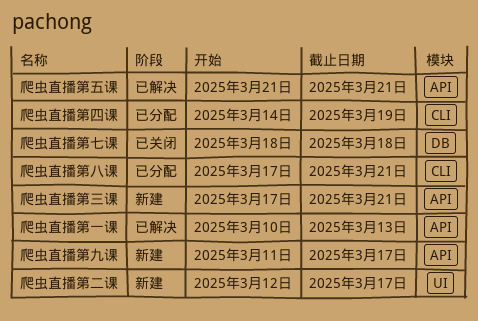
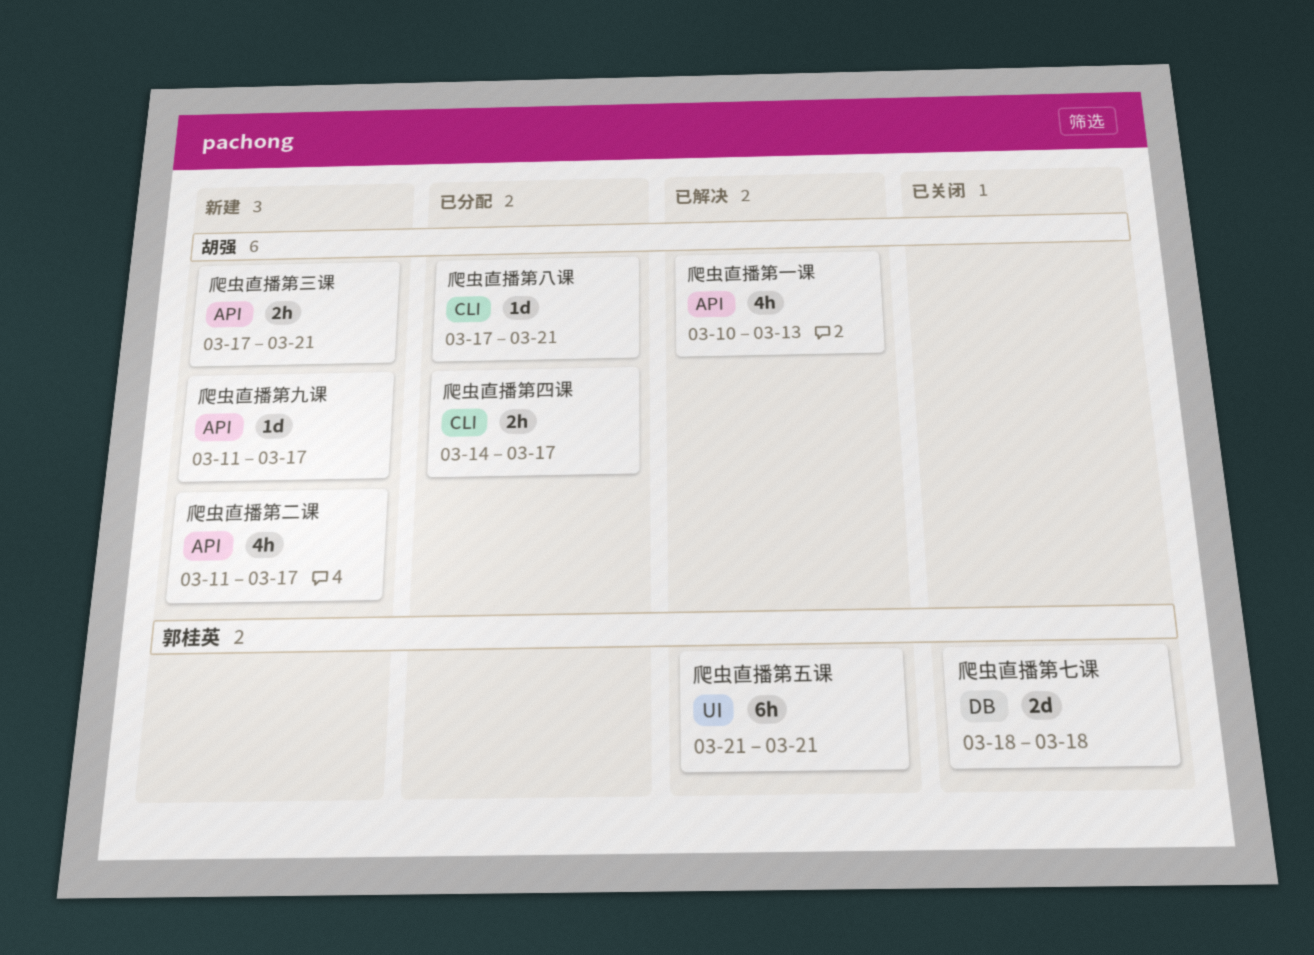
爬虫直播第二课, label: UI -> API
爬虫直播第二课, start: Mar 12 -> Mar 11
爬虫直播第五课, label: API -> UI
爬虫直播第四课, due: Mar 19 -> Mar 17

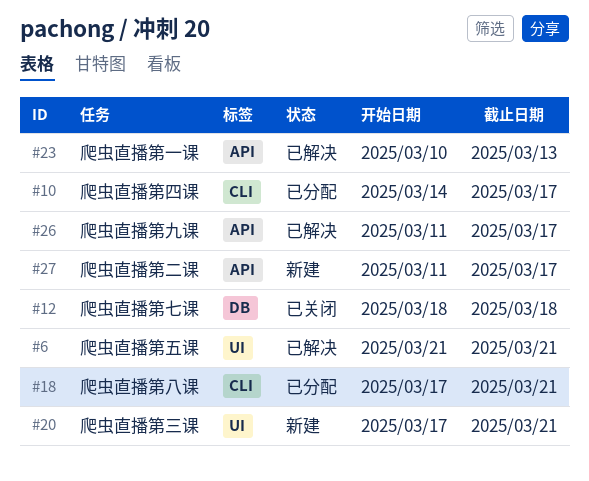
爬虫直播第三课, label: API -> UI
爬虫直播第九课, status: 新建 -> 已解决

